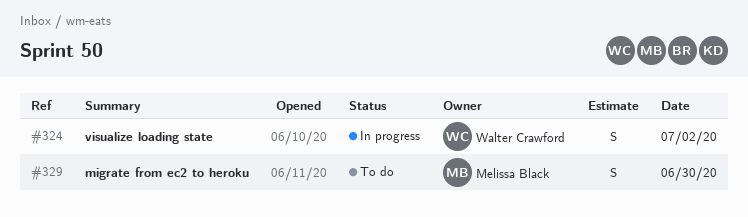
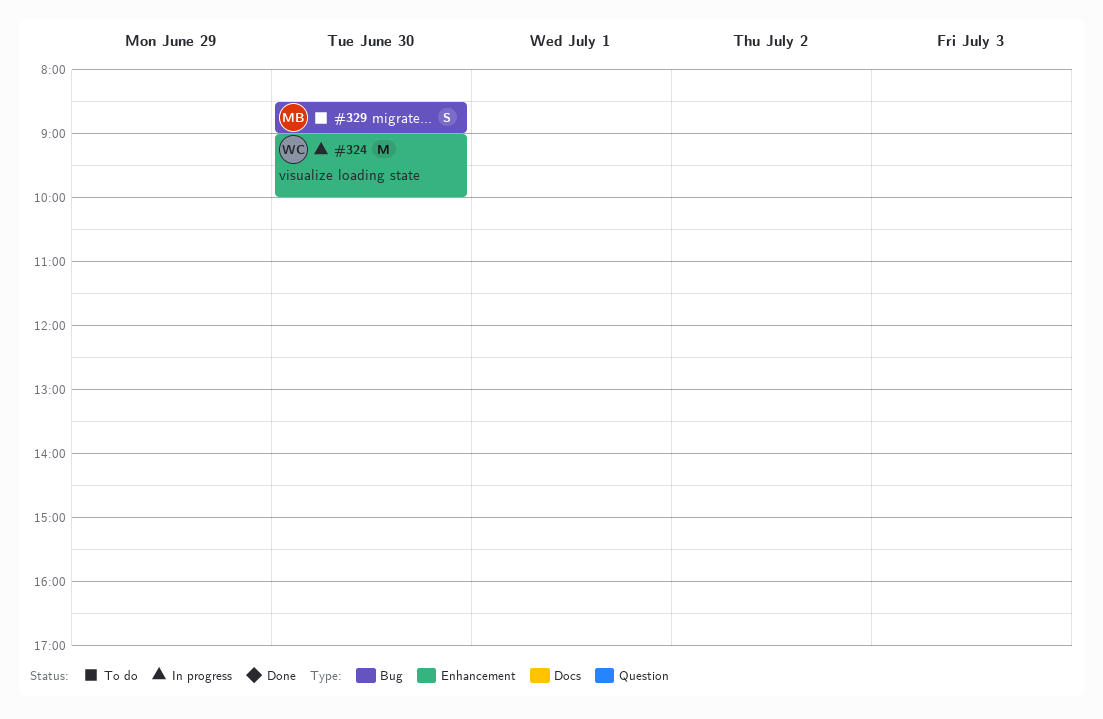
#324, estimate: S -> M
#324, day: Jul 2 -> Jun 30

